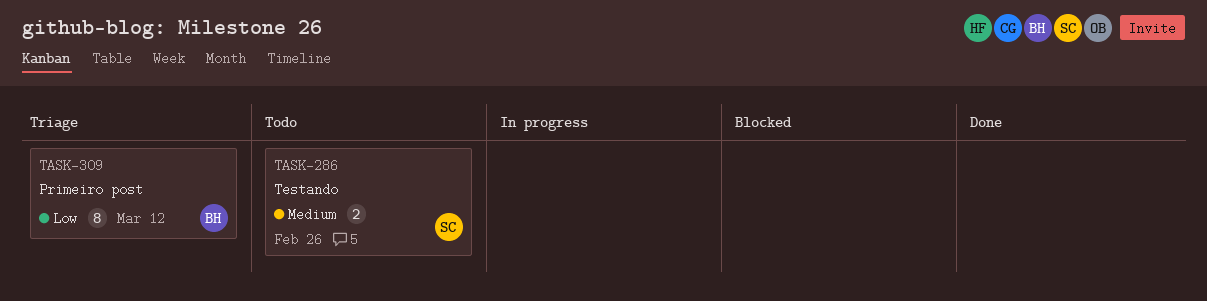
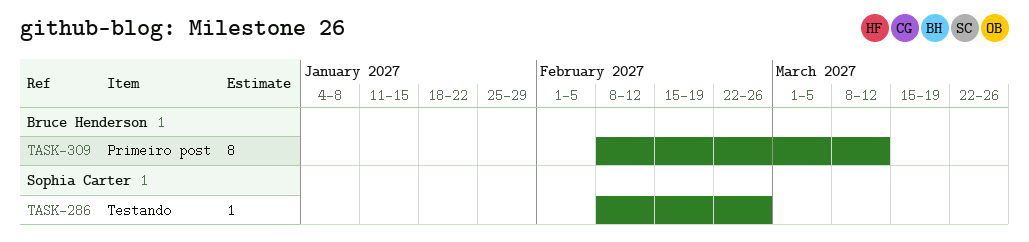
TASK-286, estimate: 2 -> 1

